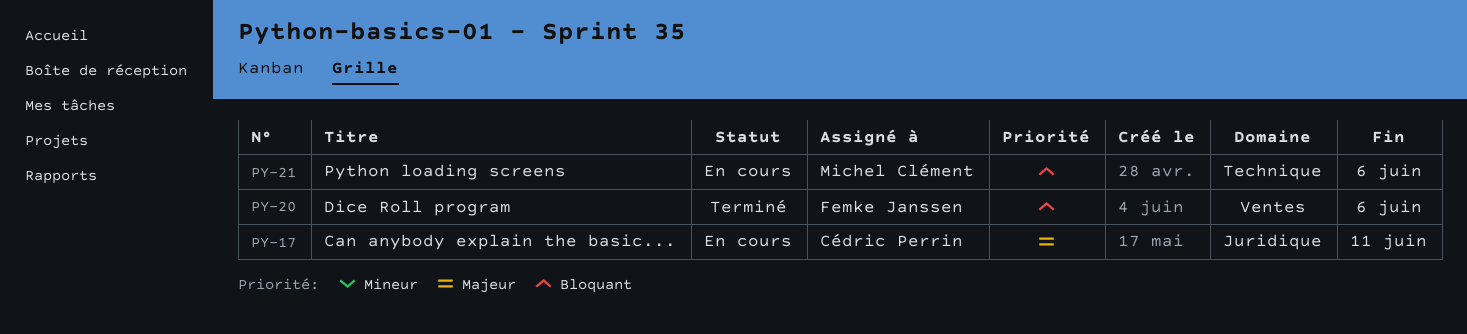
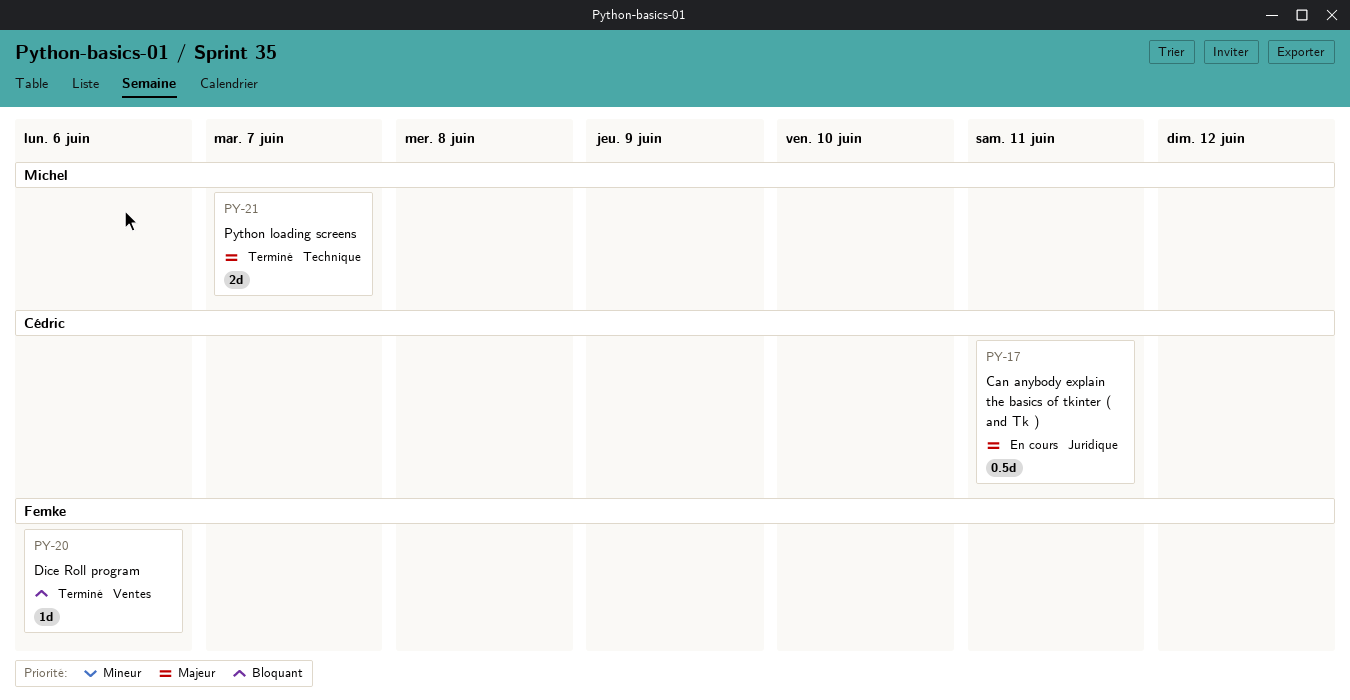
PY-21, status: En cours -> Terminé
PY-21, priority: Bloquant -> Majeur
PY-21, due: Jun 6 -> Jun 7

